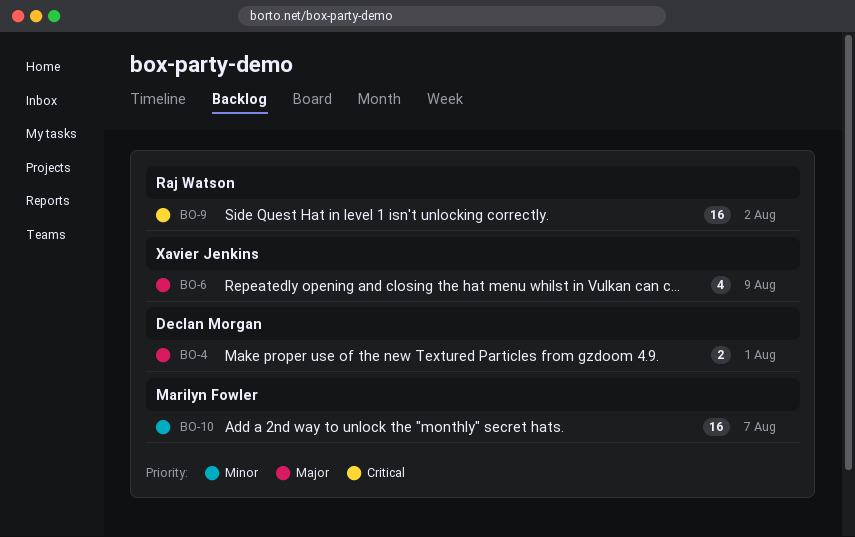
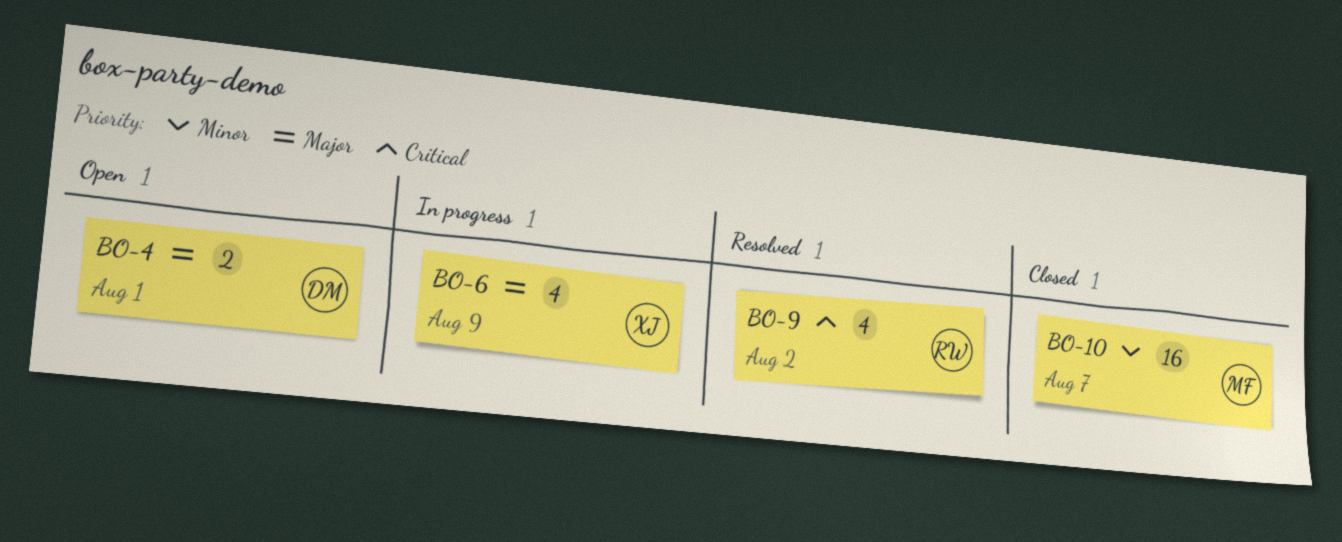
BO-9, estimate: 16 -> 4

